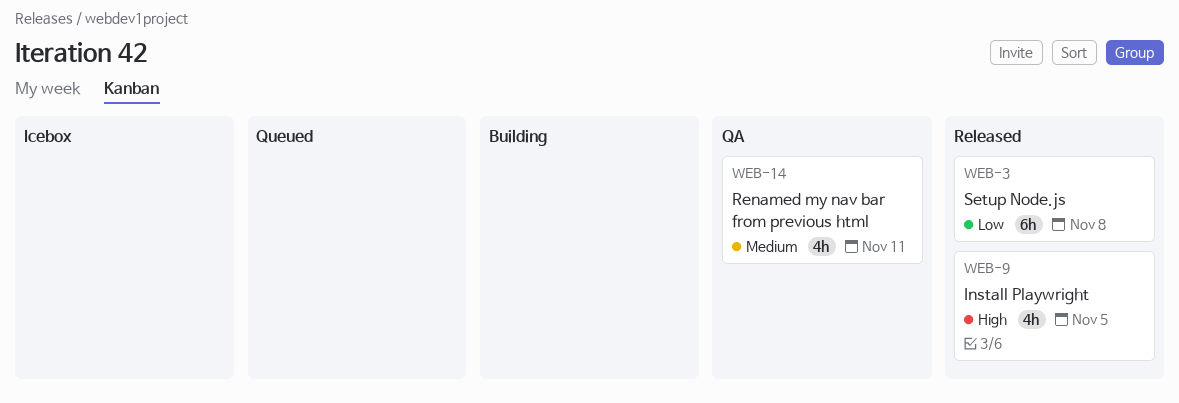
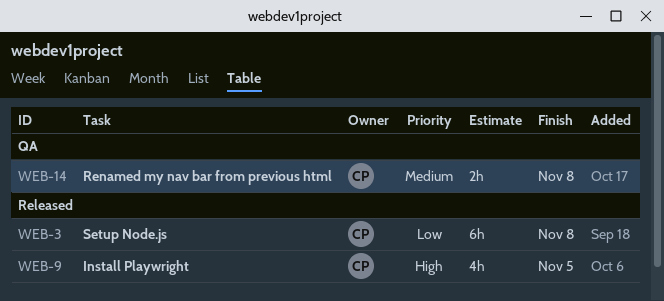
WEB-14, estimate: 4h -> 2h
WEB-14, due: Nov 11 -> Nov 8

